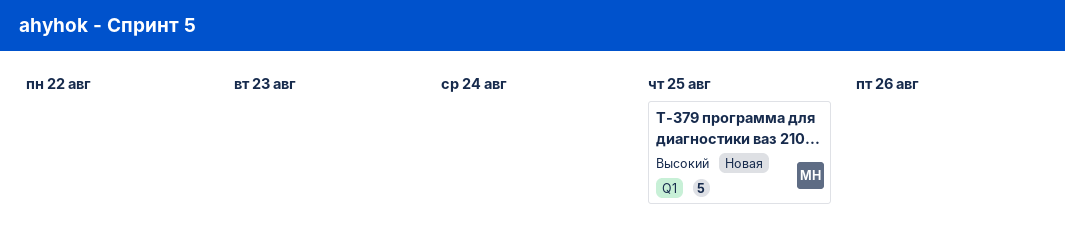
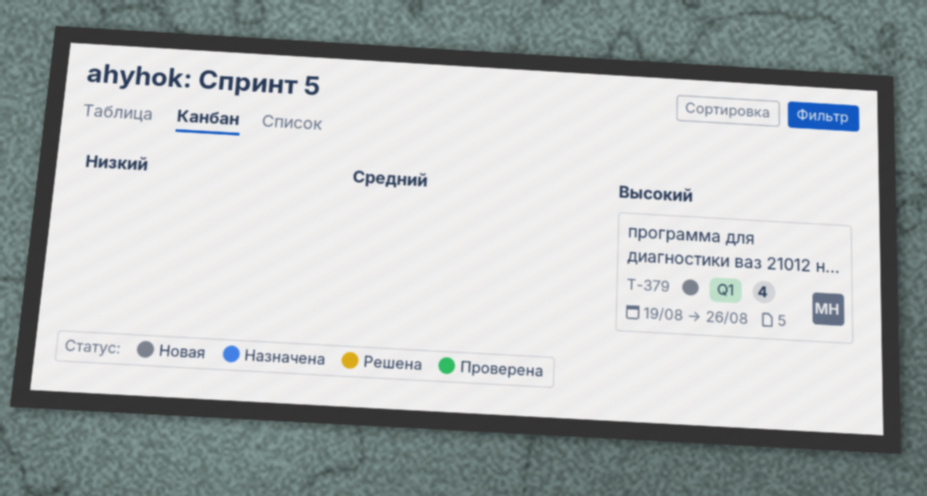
T-379, estimate: 5 -> 4
T-379, due: Aug 25 -> Aug 26

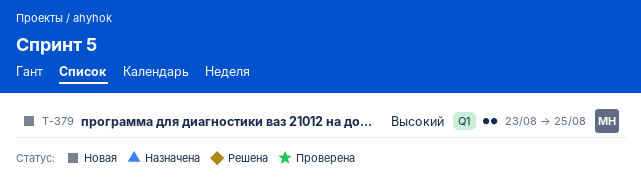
T-379, estimate: 4 -> 2
T-379, start: Aug 19 -> Aug 23
T-379, due: Aug 26 -> Aug 25

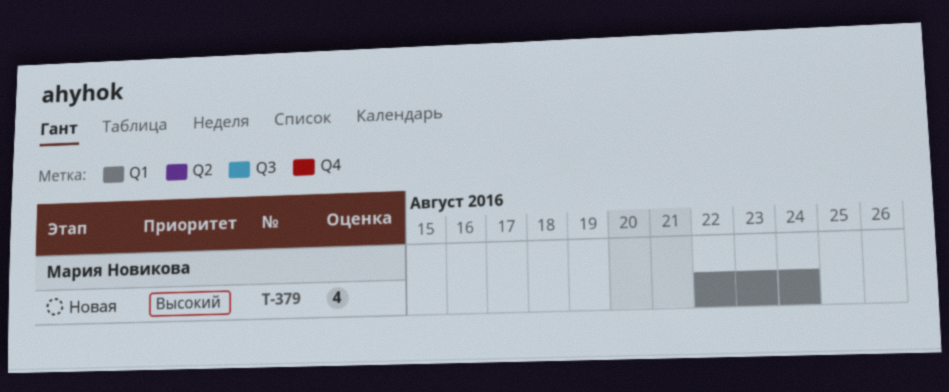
T-379, estimate: 2 -> 4
T-379, start: Aug 23 -> Aug 22
T-379, due: Aug 25 -> Aug 24

